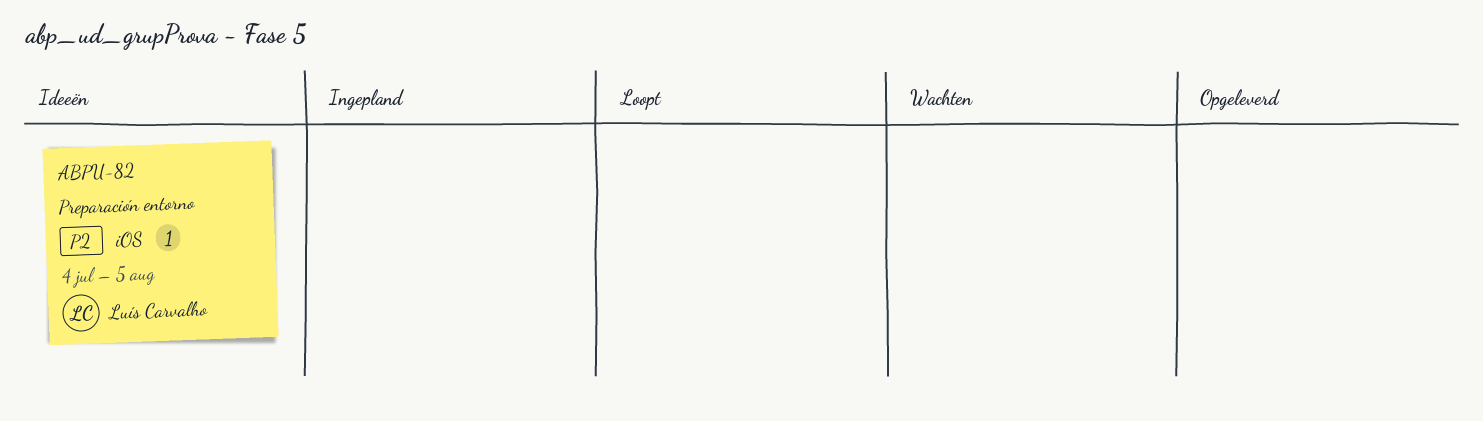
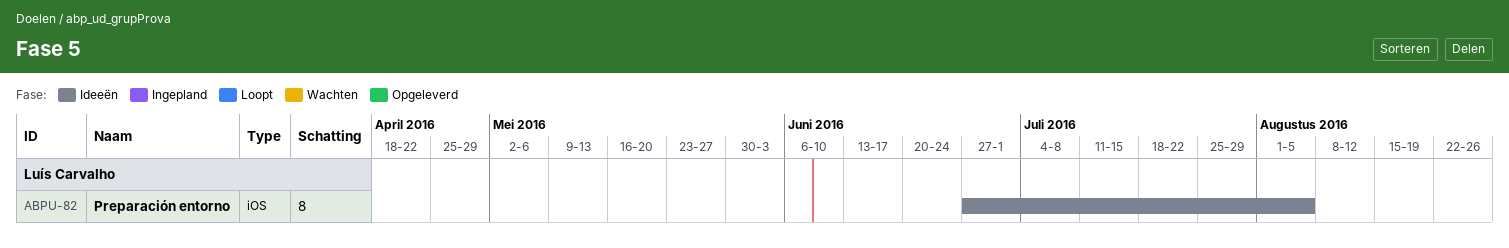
ABPU-82, estimate: 1 -> 8
ABPU-82, start: Jul 4 -> Jun 27

